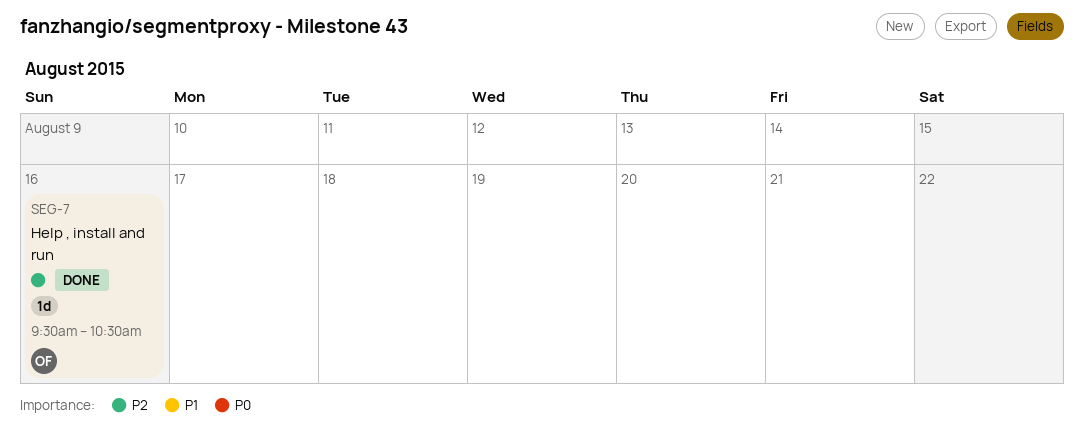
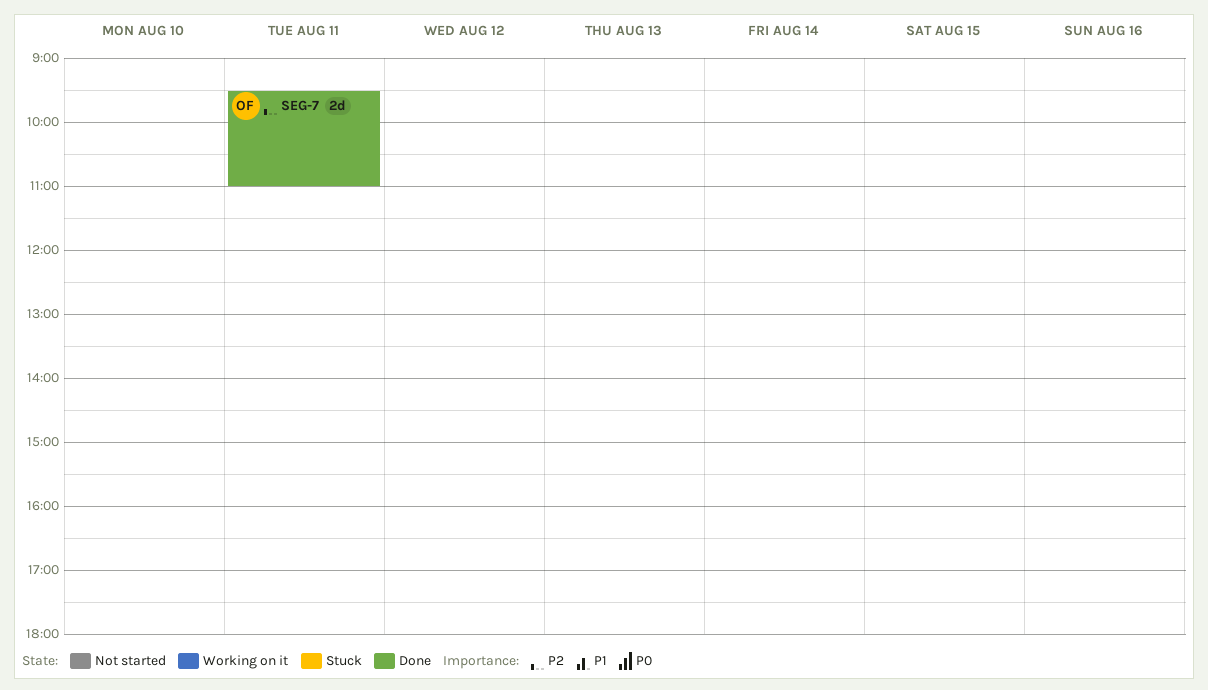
SEG-7, estimate: 1d -> 2d
SEG-7, day: Aug 16 -> Aug 11
SEG-7, ends: 10:30 -> 11:00

